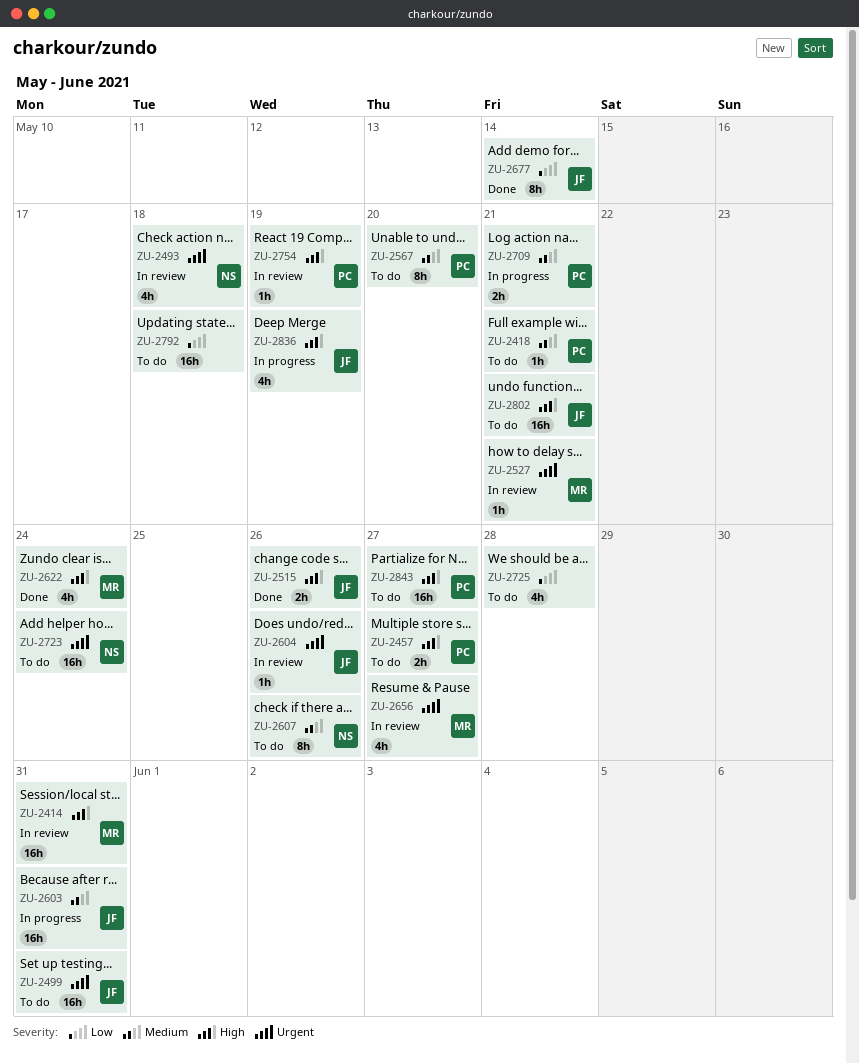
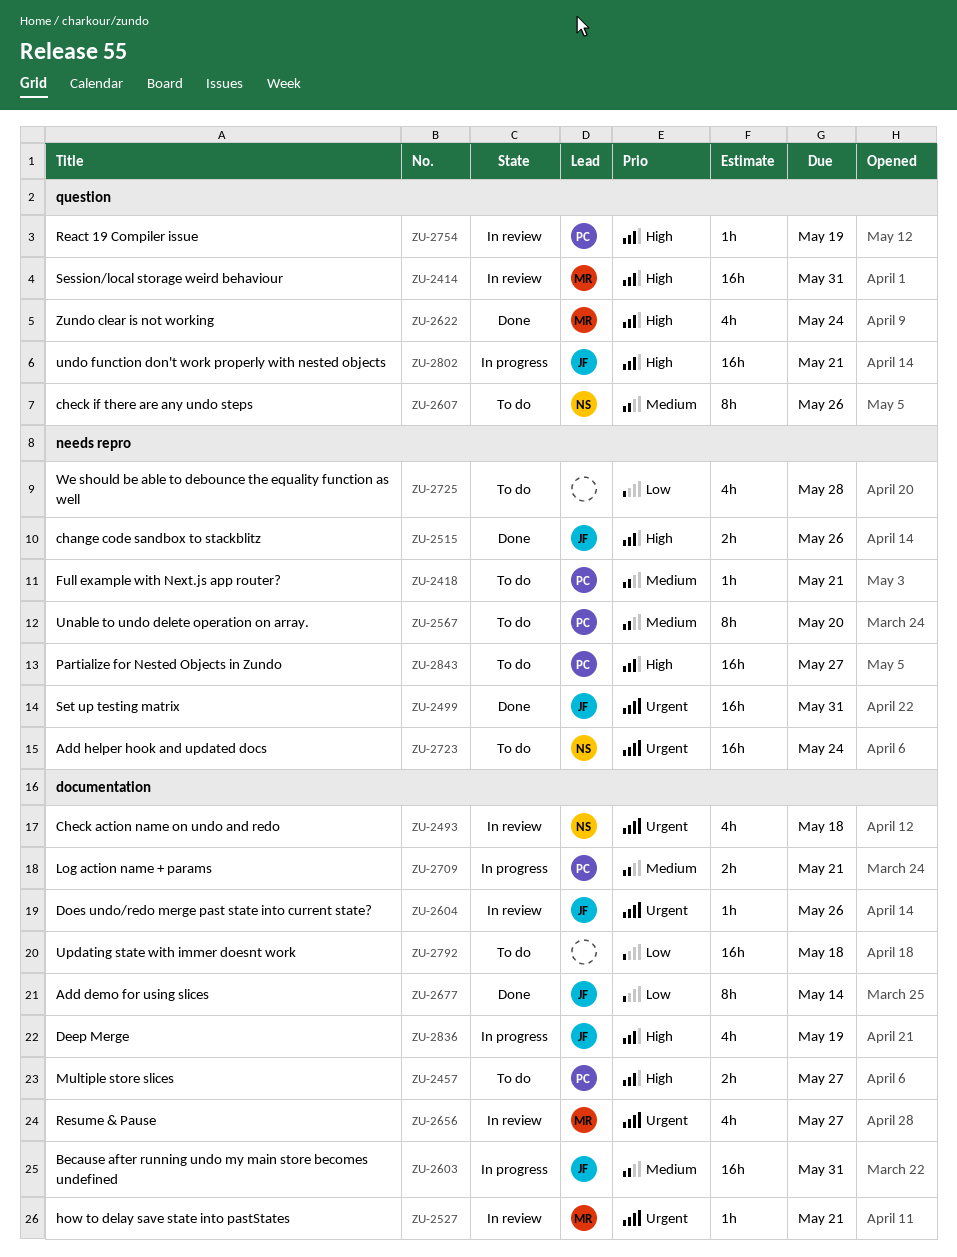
ZU-2499, status: To do -> Done
ZU-2802, status: To do -> In progress

